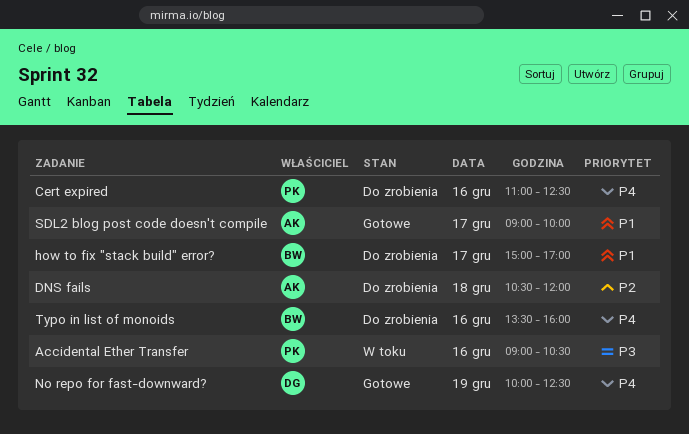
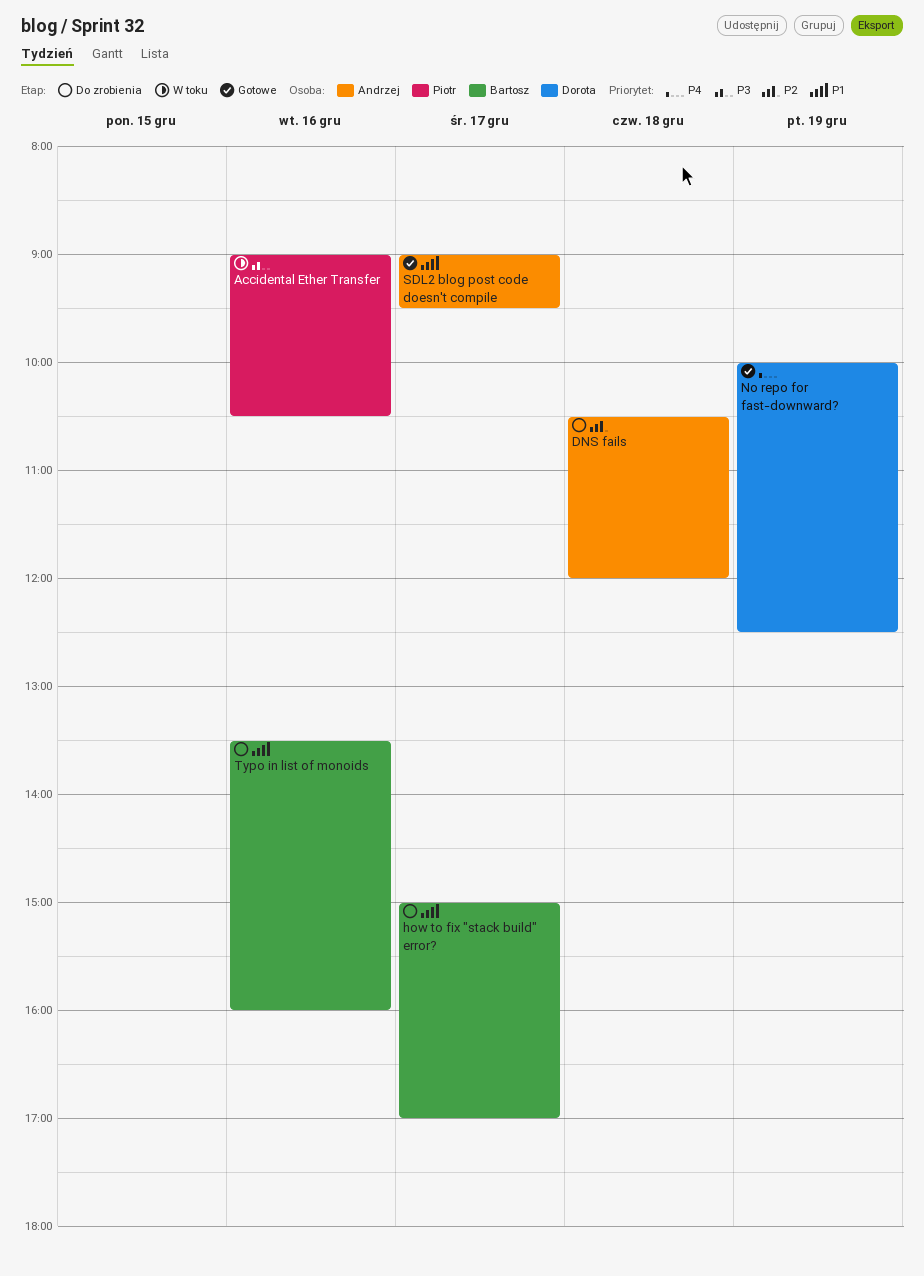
Cert expired: present -> none
SDL2 blog post code doesn't compile, ends: 10:00 -> 09:30
Typo in list of monoids, priority: P4 -> P1

